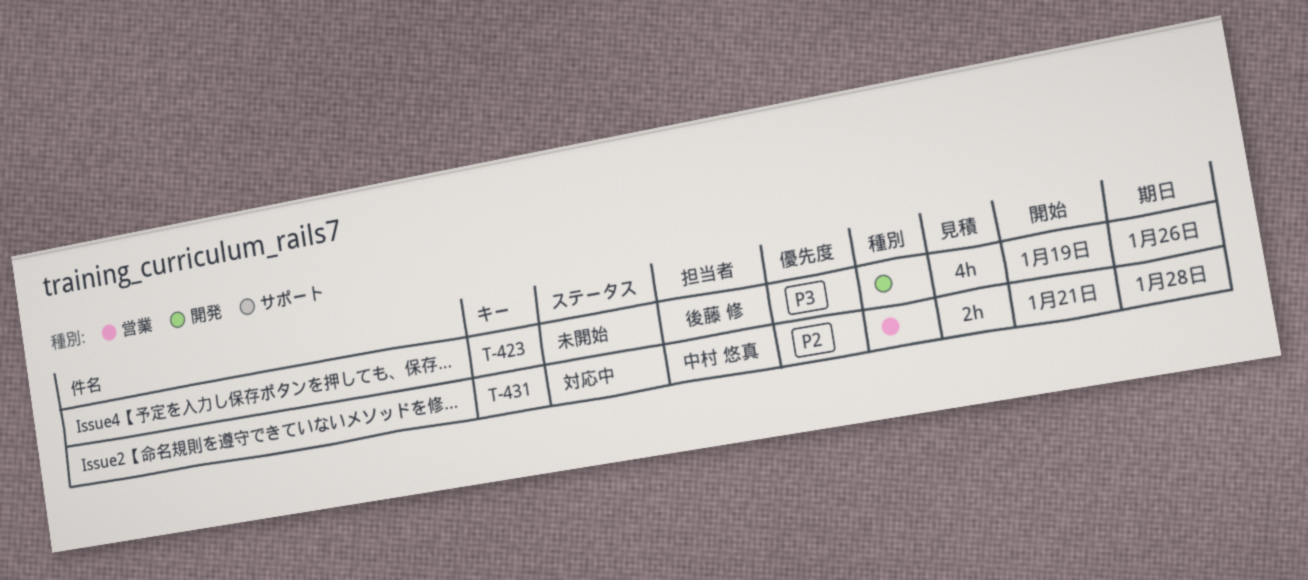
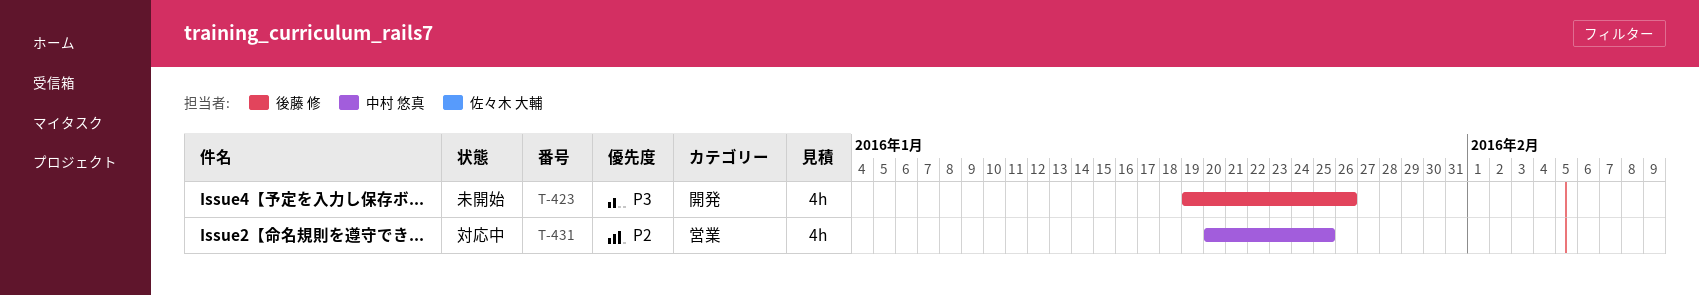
T-431, estimate: 2h -> 4h
T-431, start: Jan 21 -> Jan 20
T-431, due: Jan 28 -> Jan 25

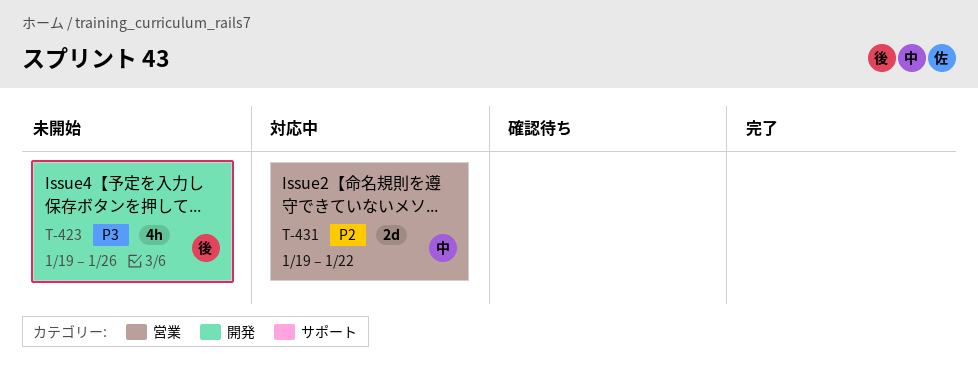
T-431, estimate: 4h -> 2d
T-431, start: Jan 20 -> Jan 19
T-431, due: Jan 25 -> Jan 22

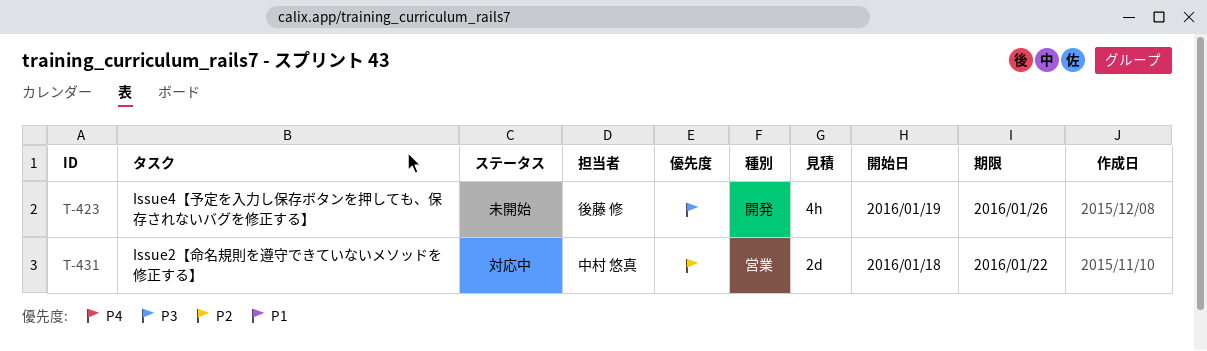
T-431, start: Jan 19 -> Jan 18

